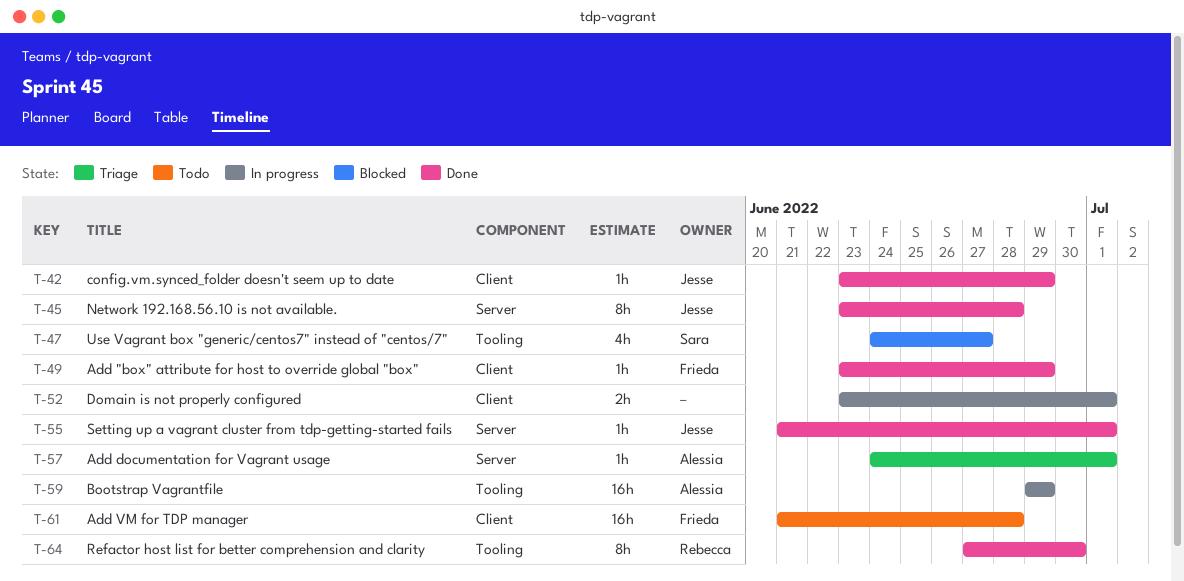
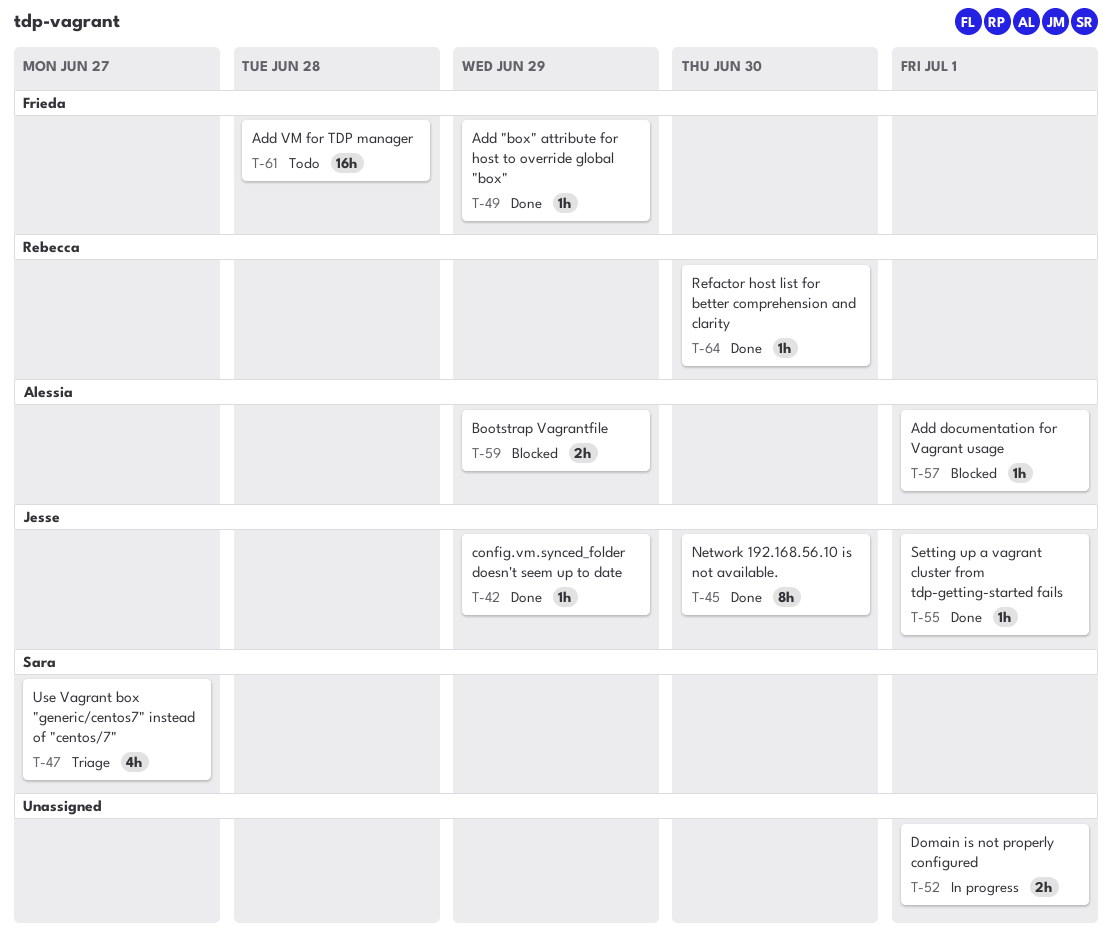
T-45, due: Jun 28 -> Jun 30
T-47, status: Blocked -> Triage
T-57, status: Triage -> Blocked
T-59, status: In progress -> Blocked
T-59, estimate: 16h -> 2h
T-64, estimate: 8h -> 1h

